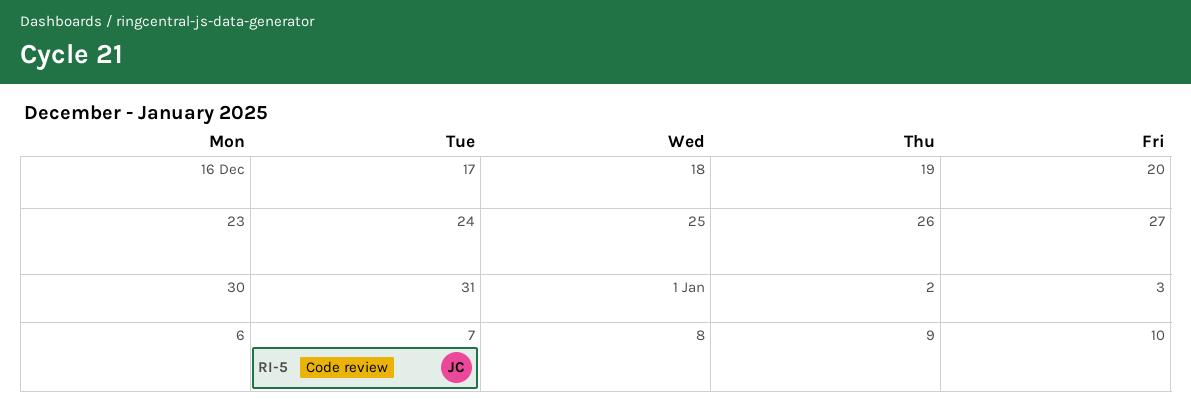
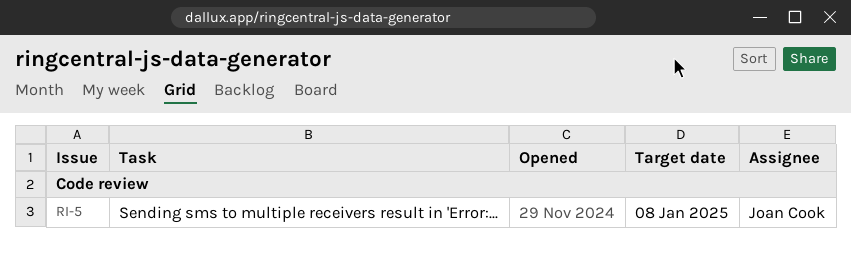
RI-5, due: Jan 7 -> Jan 8

